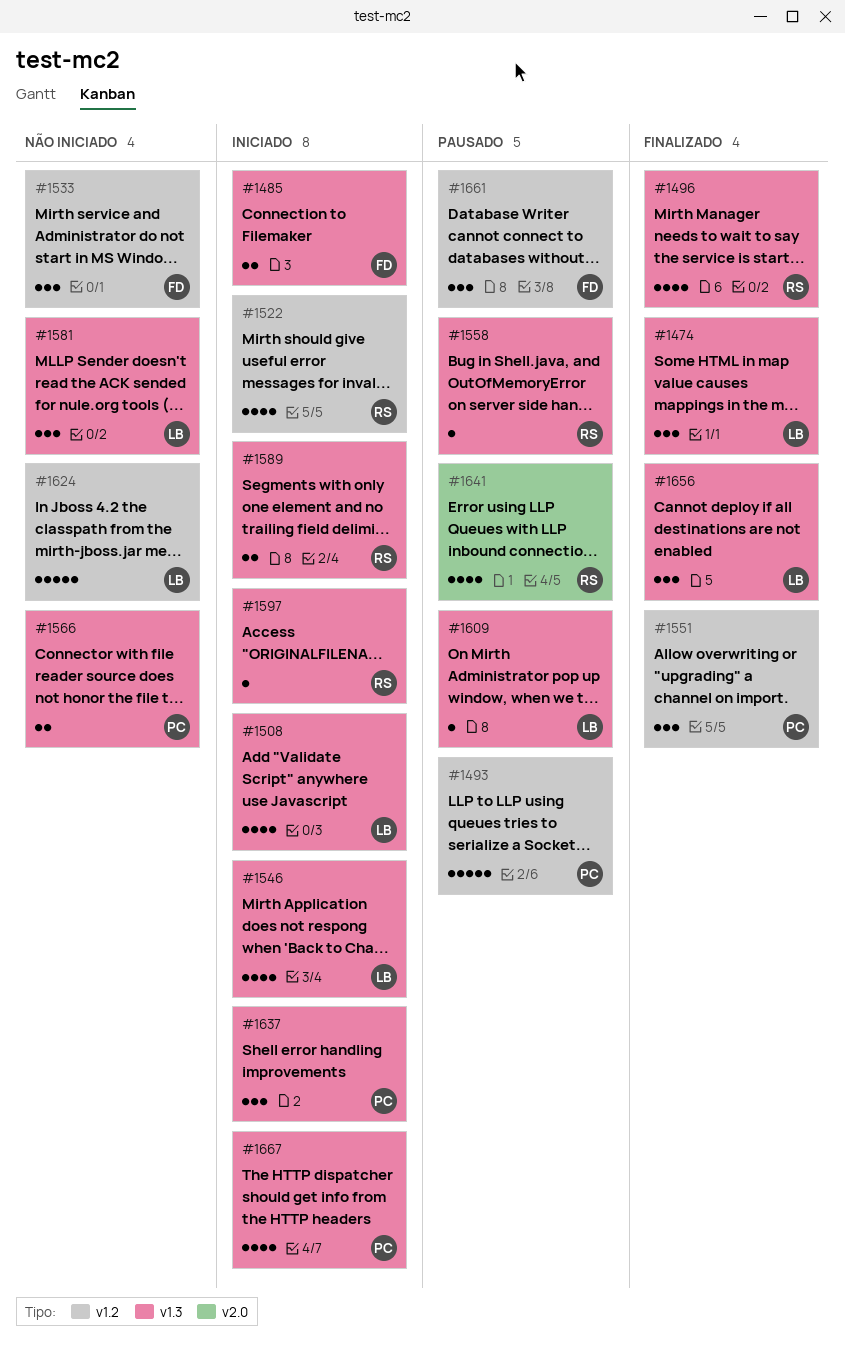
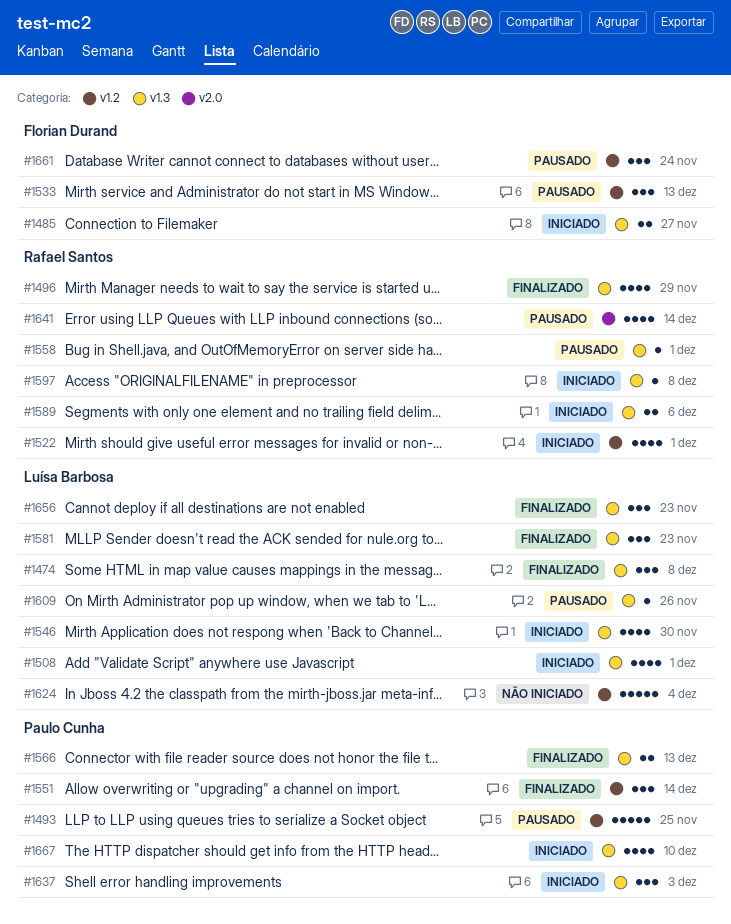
#1533, status: Não iniciado -> Pausado
#1566, status: Não iniciado -> Finalizado
#1581, status: Não iniciado -> Finalizado

